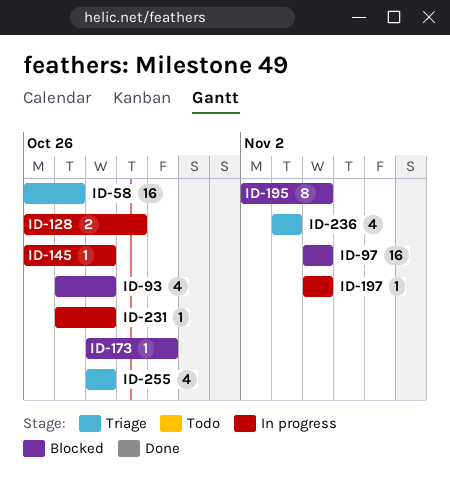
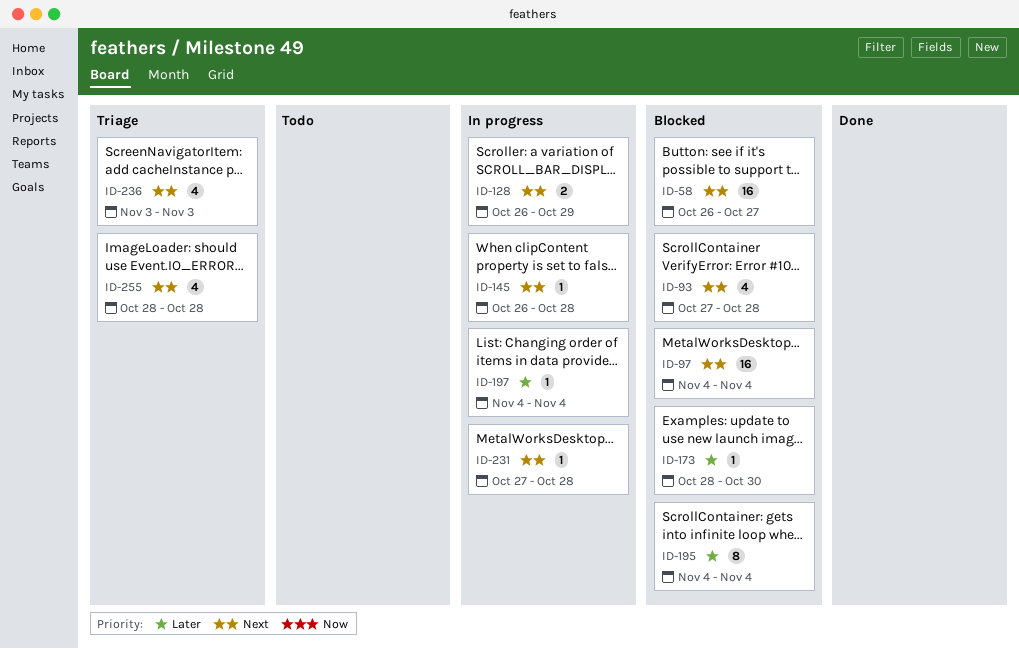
ID-58, status: Triage -> Blocked
ID-195, start: Nov 2 -> Nov 4

